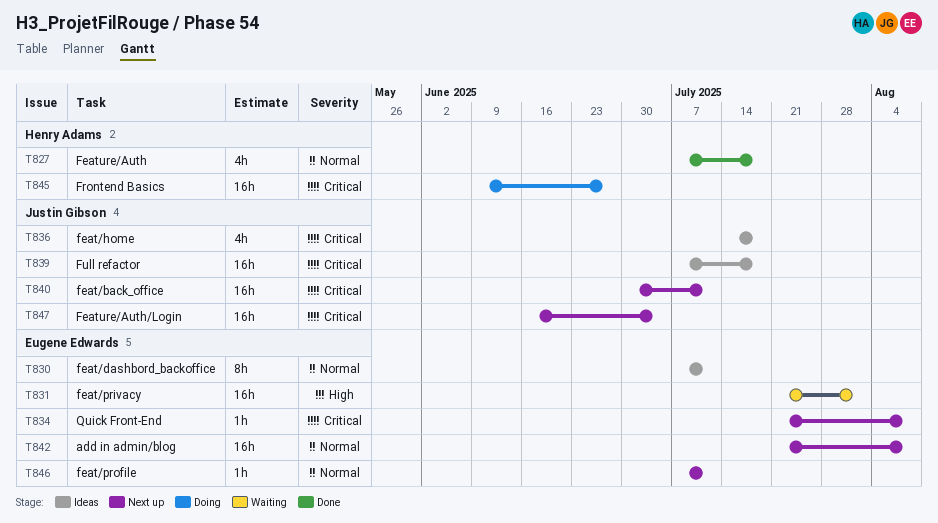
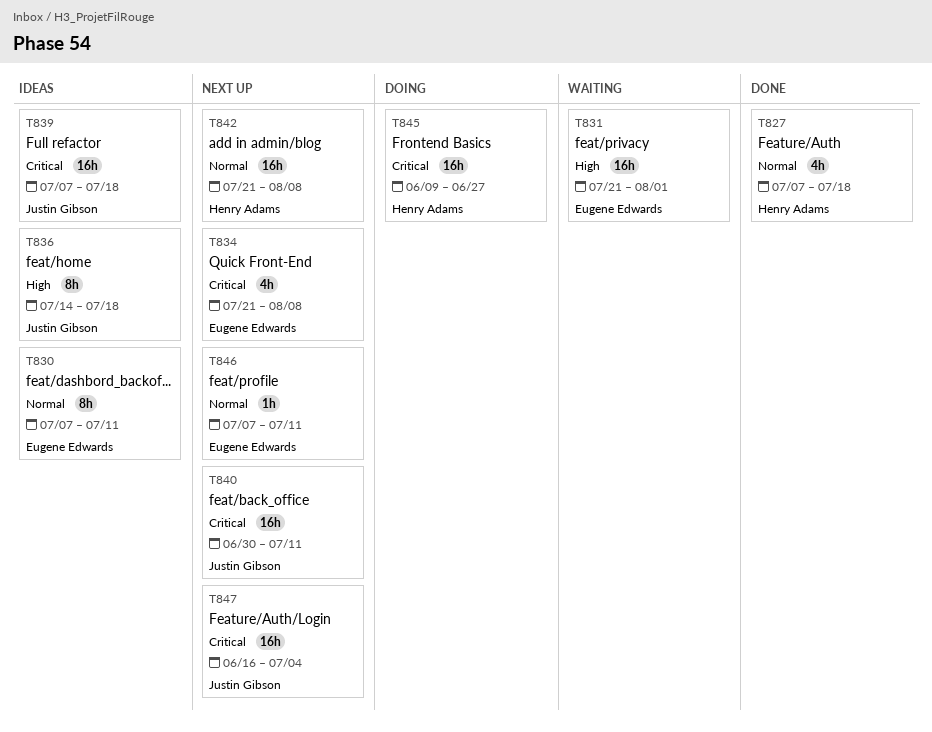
T834, estimate: 1h -> 4h
T836, priority: Critical -> High
T836, estimate: 4h -> 8h
T842, owner: Eugene Edwards -> Henry Adams

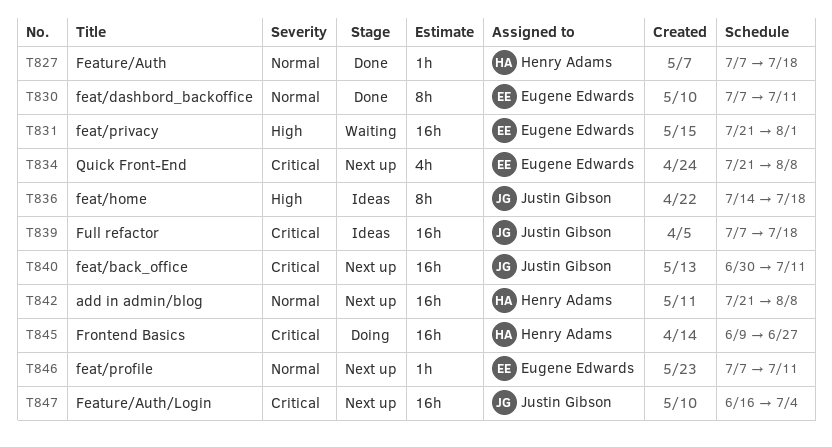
T827, estimate: 4h -> 1h
T830, status: Ideas -> Done

